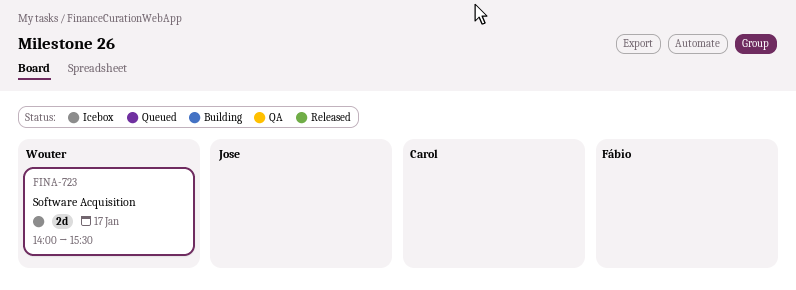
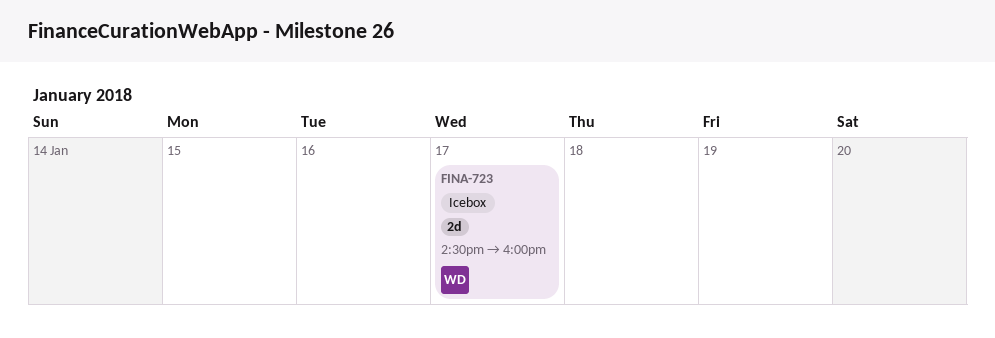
FINA-723, begins: 14:00 -> 14:30
FINA-723, ends: 15:30 -> 16:00

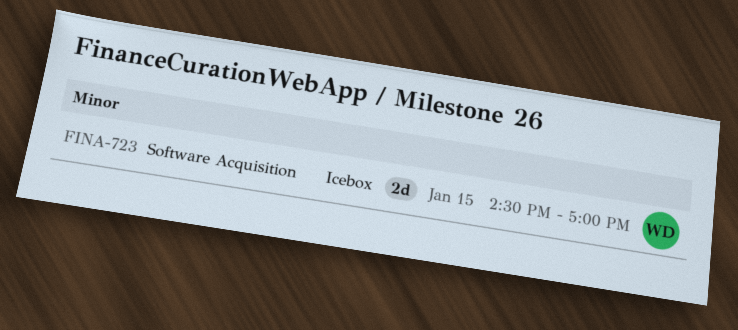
FINA-723, day: Jan 17 -> Jan 15
FINA-723, ends: 16:00 -> 17:00

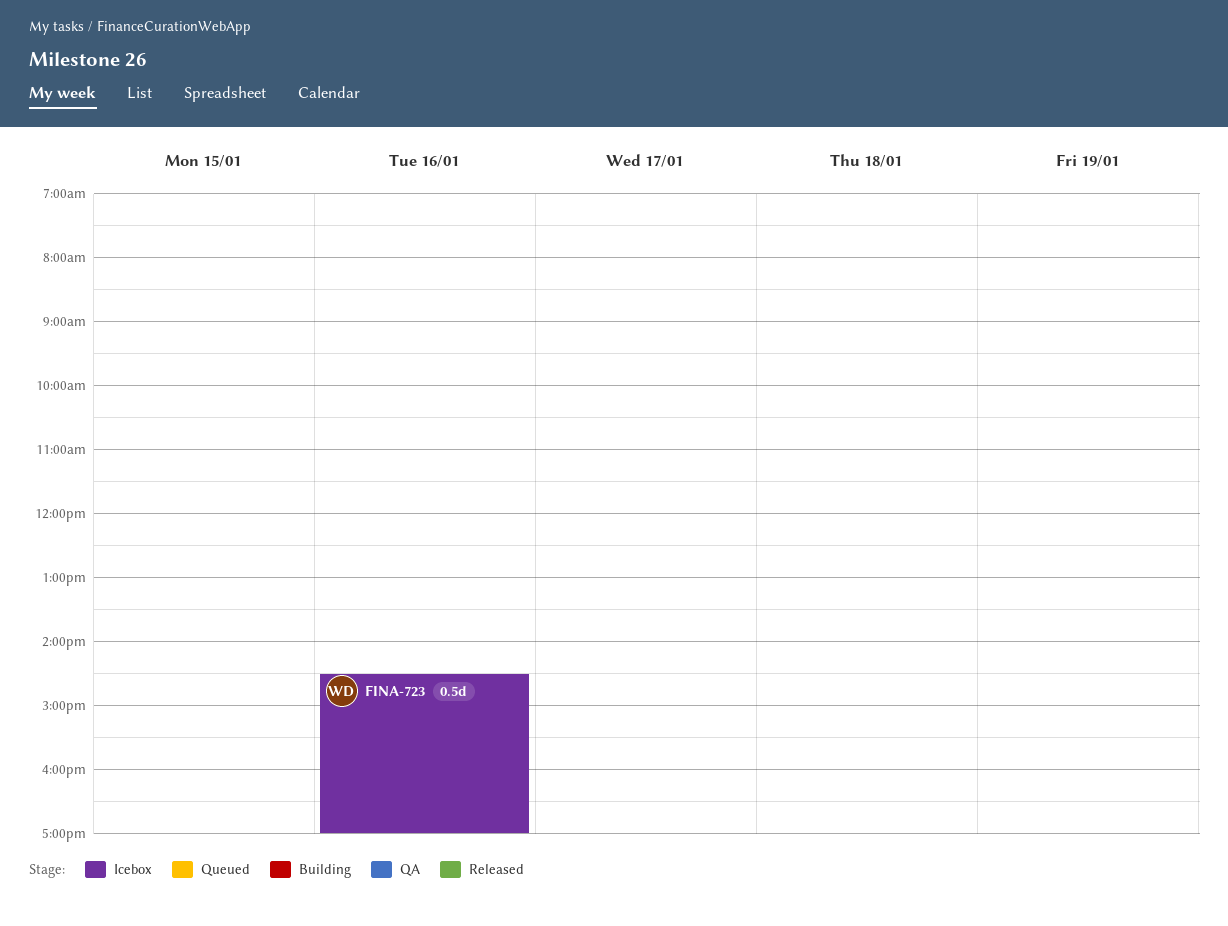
FINA-723, estimate: 2d -> 0.5d
FINA-723, day: Jan 15 -> Jan 16

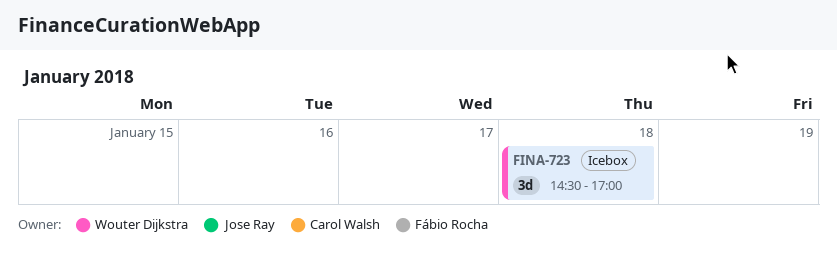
FINA-723, estimate: 0.5d -> 3d
FINA-723, day: Jan 16 -> Jan 18

